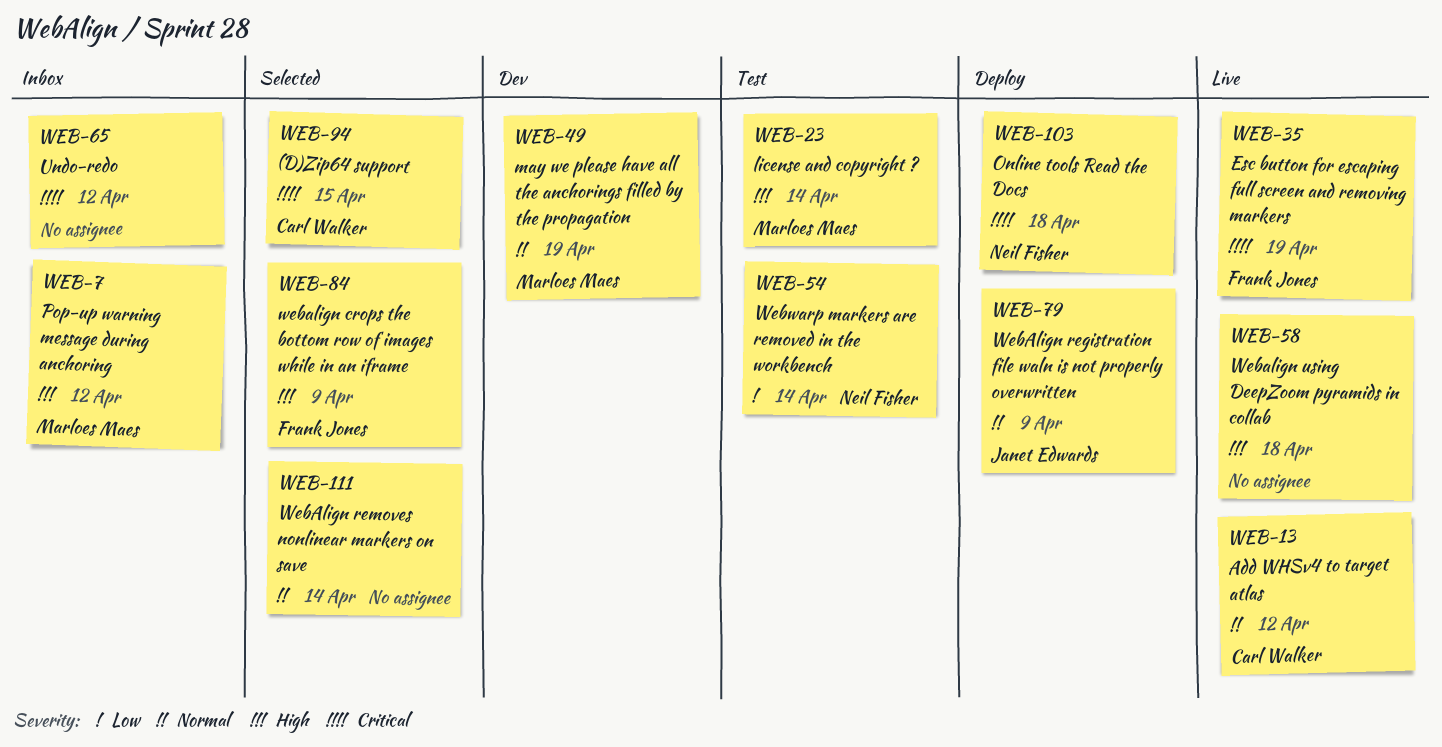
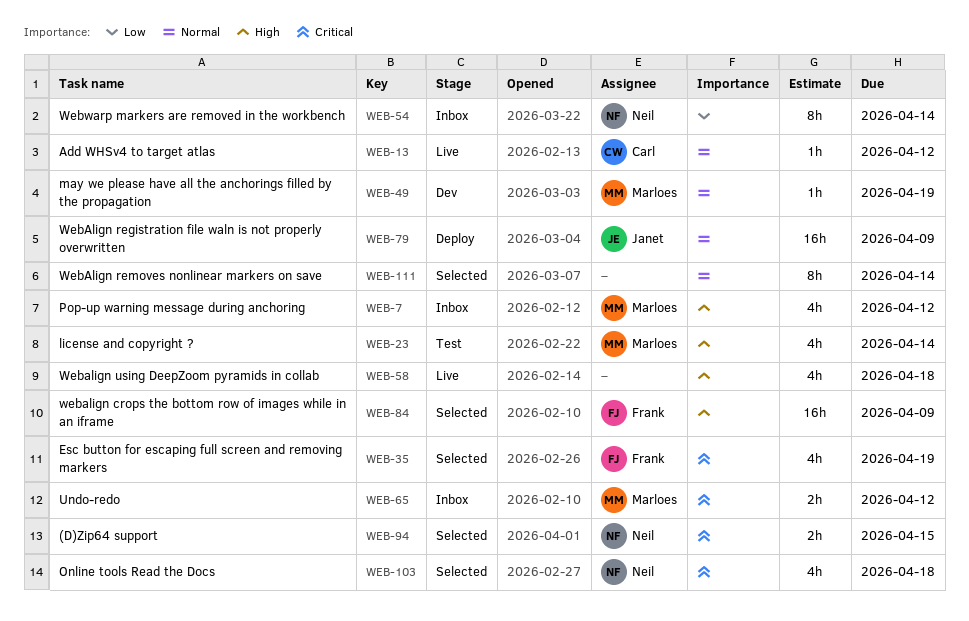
WEB-35, status: Live -> Selected
WEB-54, status: Test -> Inbox
WEB-65, owner: none -> Marloes Maes
WEB-94, owner: Carl Walker -> Neil Fisher
WEB-103, status: Deploy -> Selected

